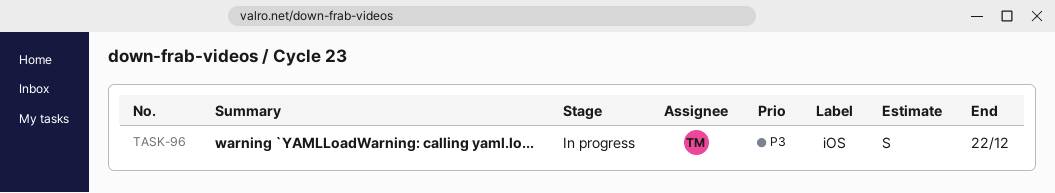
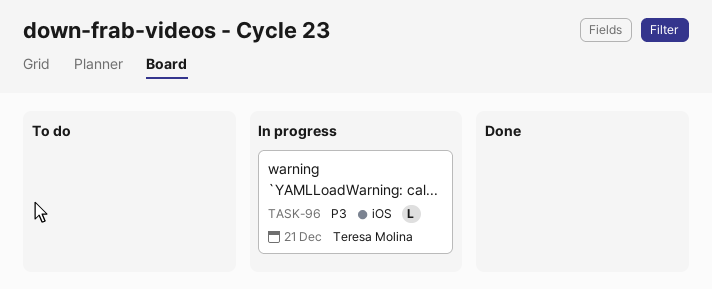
TASK-96, estimate: S -> L
TASK-96, due: Dec 22 -> Dec 21

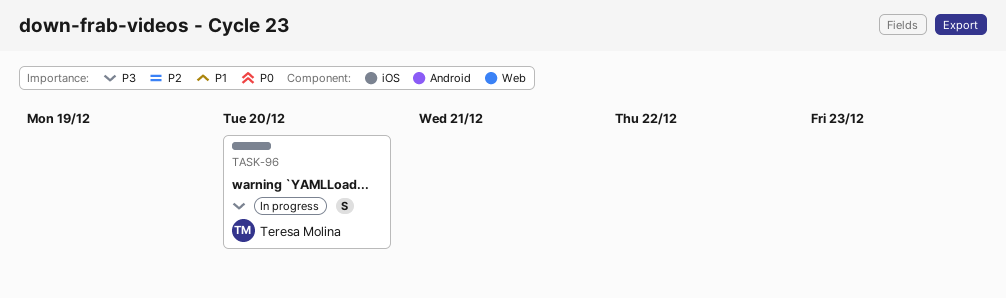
TASK-96, estimate: L -> S
TASK-96, due: Dec 21 -> Dec 20

